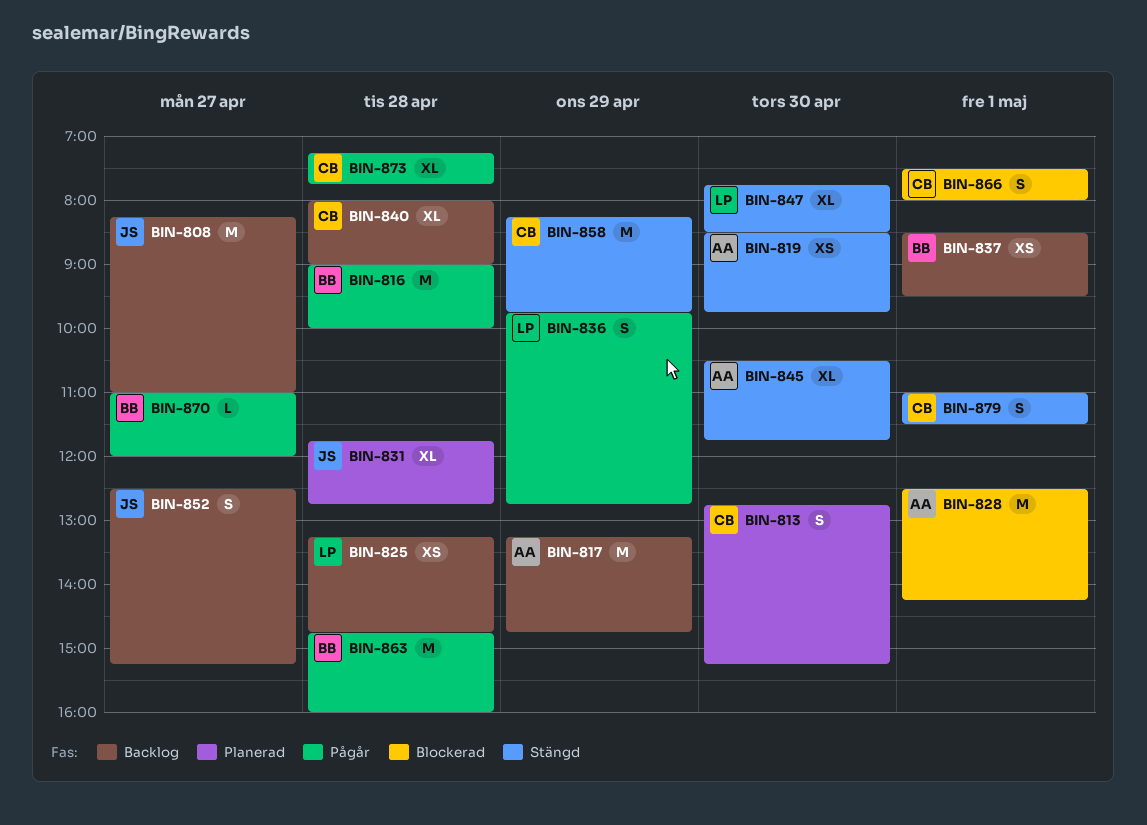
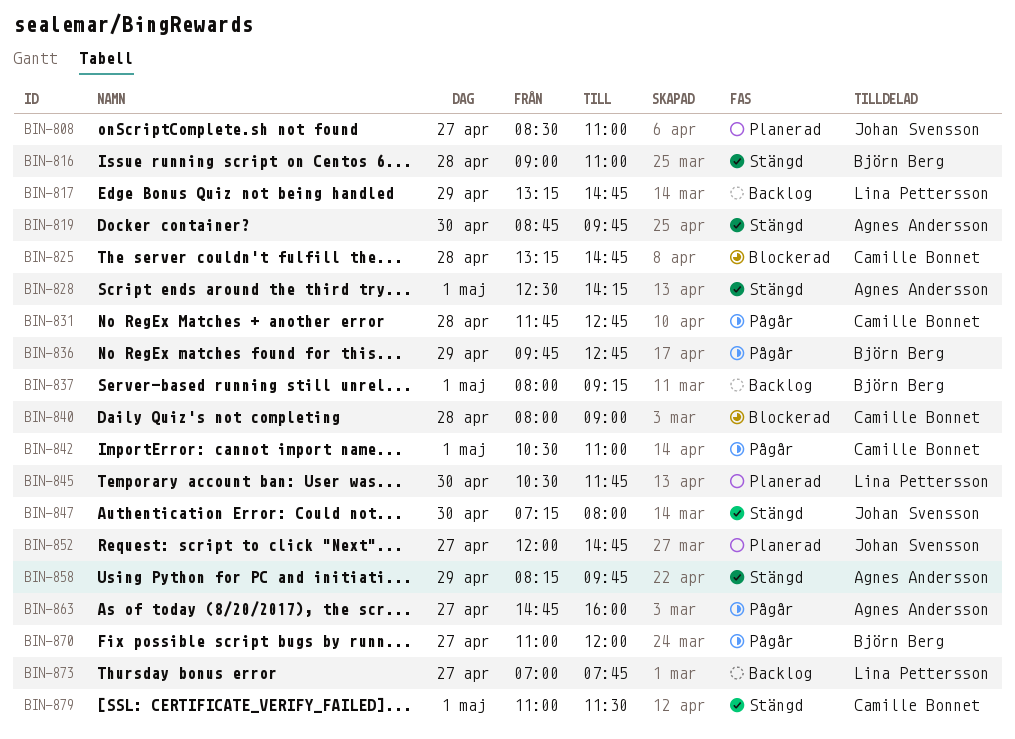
BIN-808, status: Backlog -> Planerad
BIN-808, begins: 08:15 -> 08:30
BIN-813: present -> none
BIN-816, status: Pågår -> Stängd
BIN-816, ends: 10:00 -> 11:00
BIN-817, owner: Agnes Andersson -> Lina Pettersson
BIN-819, begins: 08:30 -> 08:45
BIN-825, status: Backlog -> Blockerad
BIN-825, owner: Lina Pettersson -> Camille Bonnet
BIN-828, status: Blockerad -> Stängd
BIN-831, status: Planerad -> Pågår
BIN-831, owner: Johan Svensson -> Camille Bonnet
BIN-836, owner: Lina Pettersson -> Björn Berg
BIN-837, begins: 08:30 -> 08:00
BIN-837, ends: 09:30 -> 09:15
BIN-840, status: Backlog -> Blockerad
BIN-842: none -> present
BIN-845, status: Stängd -> Planerad
BIN-845, owner: Agnes Andersson -> Lina Pettersson
BIN-847, owner: Lina Pettersson -> Johan Svensson
BIN-847, begins: 07:45 -> 07:15
BIN-847, ends: 08:30 -> 08:00
BIN-852, status: Backlog -> Planerad
BIN-852, begins: 12:30 -> 12:00
BIN-852, ends: 15:15 -> 14:45
BIN-858, owner: Camille Bonnet -> Agnes Andersson
BIN-863, owner: Björn Berg -> Agnes Andersson
BIN-863, day: Apr 28 -> Apr 27
BIN-866: present -> none
BIN-873, status: Pågår -> Backlog
BIN-873, owner: Camille Bonnet -> Lina Pettersson
BIN-873, day: Apr 28 -> Apr 27
BIN-873, begins: 07:15 -> 07:00

